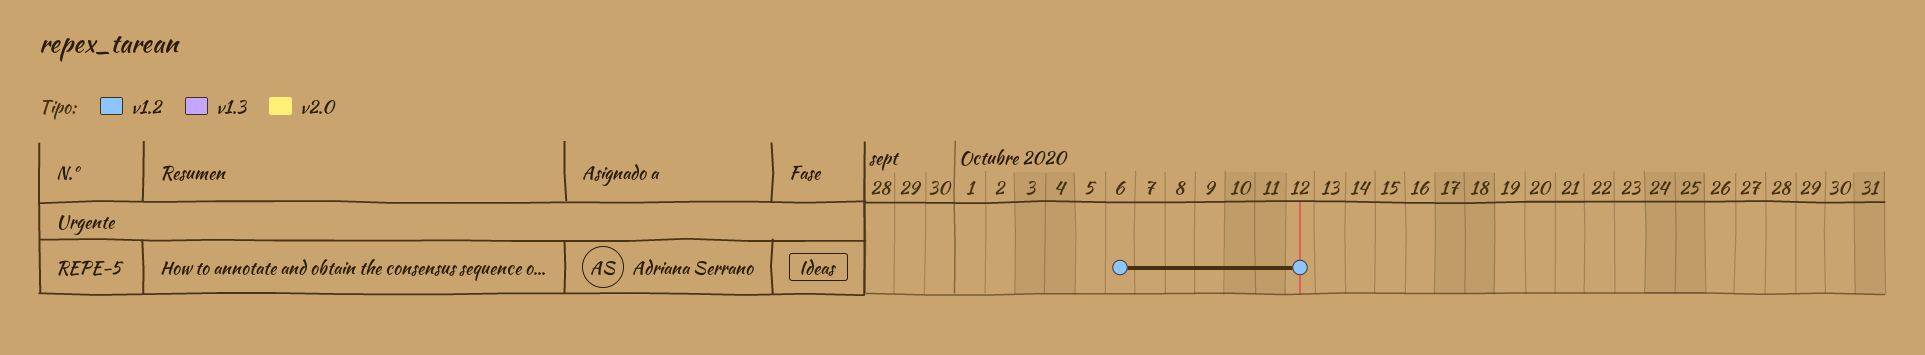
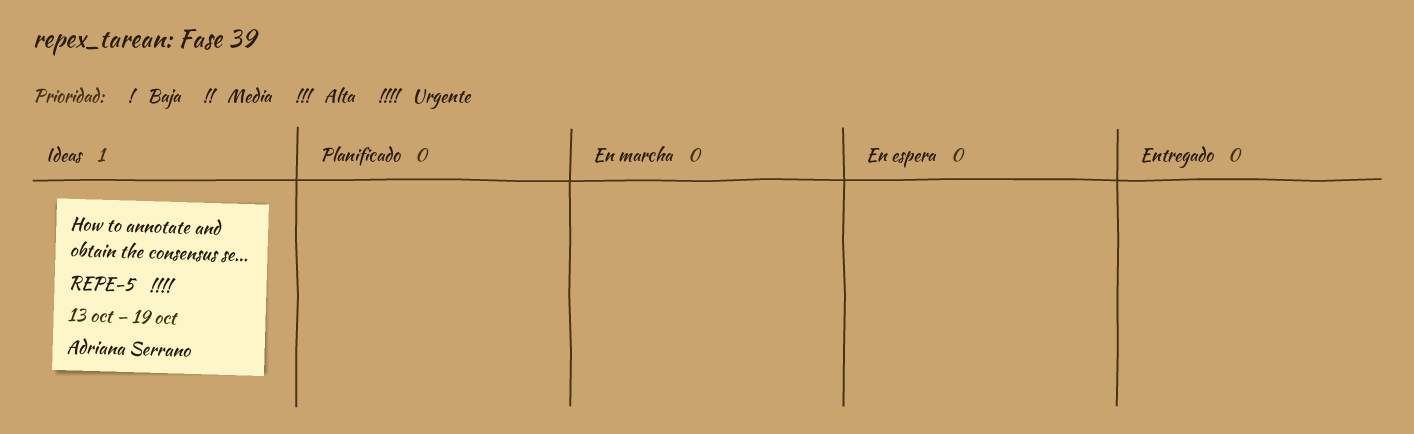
REPE-5, start: Oct 6 -> Oct 13
REPE-5, due: Oct 12 -> Oct 19

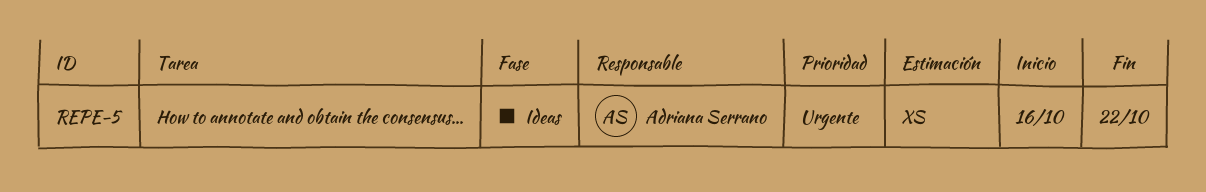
REPE-5, start: Oct 13 -> Oct 16
REPE-5, due: Oct 19 -> Oct 22

